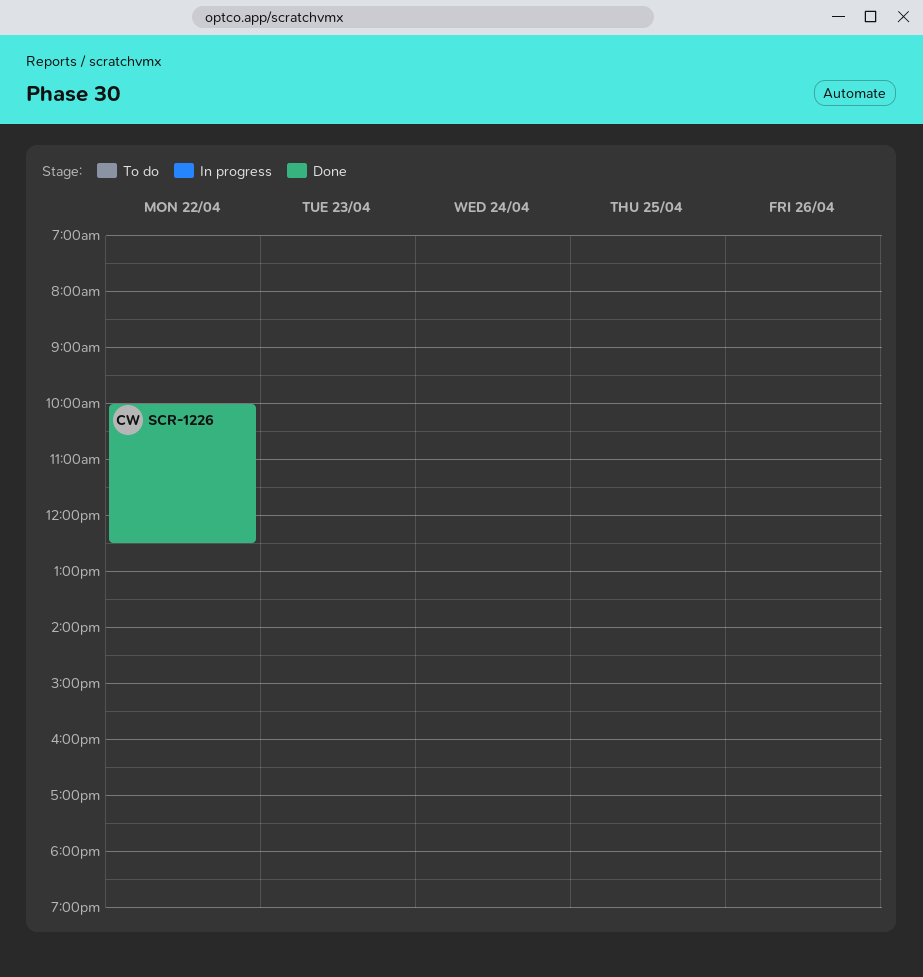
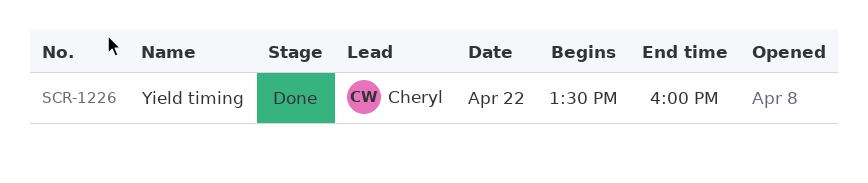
SCR-1226, begins: 10:00 -> 13:30
SCR-1226, ends: 12:30 -> 16:00

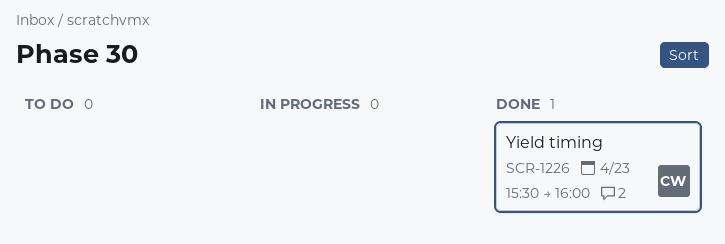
SCR-1226, day: Apr 22 -> Apr 23
SCR-1226, begins: 13:30 -> 15:30

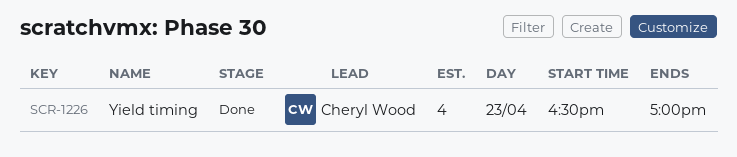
SCR-1226, begins: 15:30 -> 16:30
SCR-1226, ends: 16:00 -> 17:00

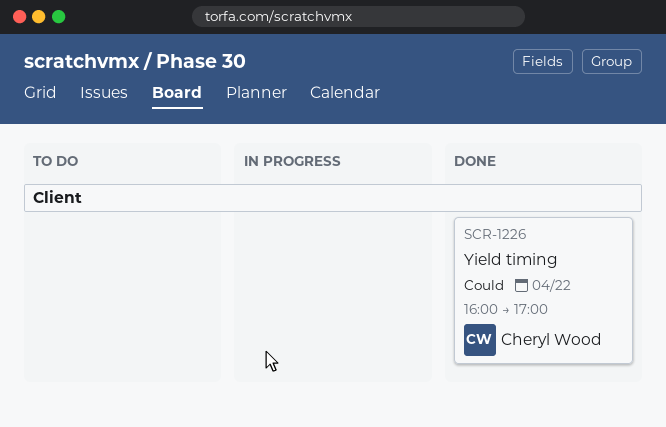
SCR-1226, day: Apr 23 -> Apr 22
SCR-1226, begins: 16:30 -> 16:00

